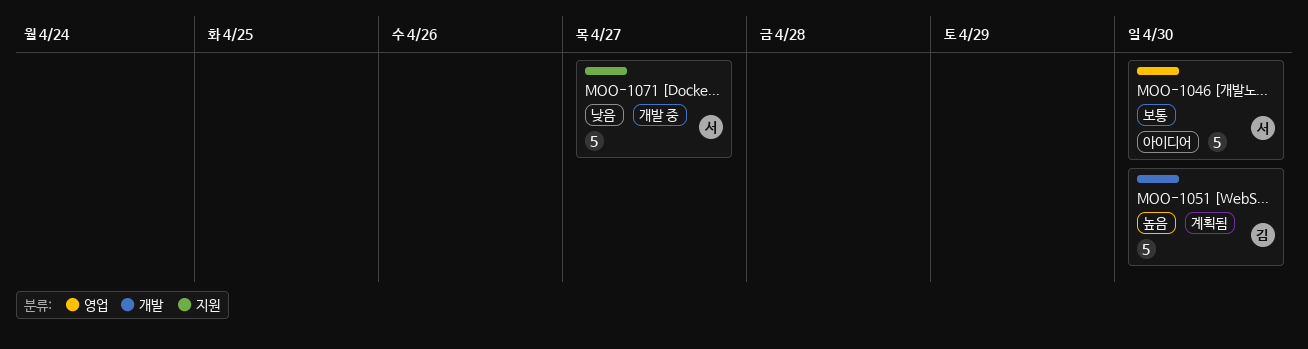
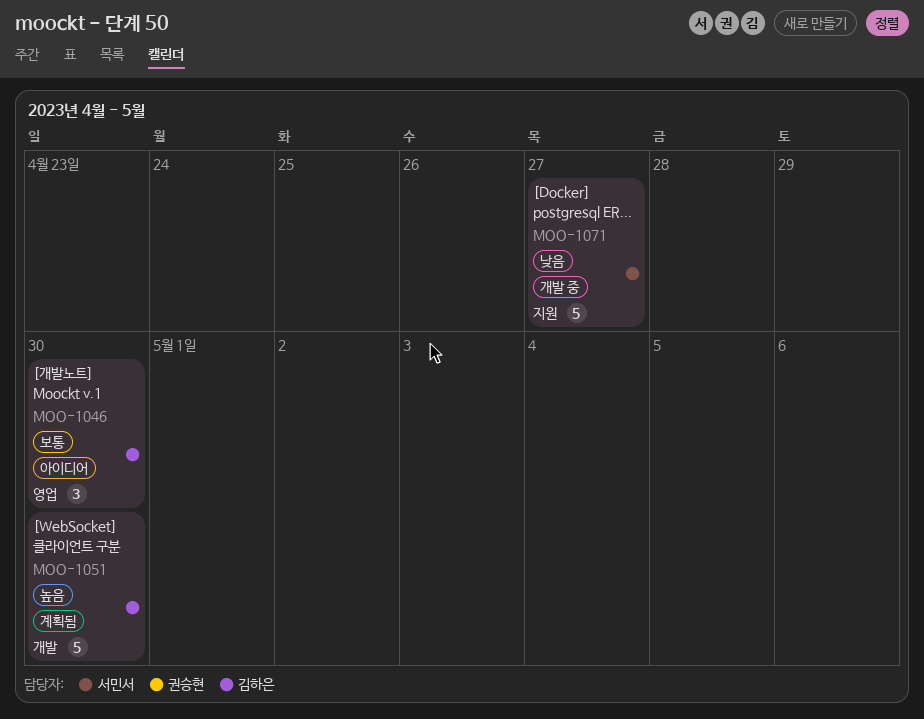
MOO-1046, owner: 서민서 -> 김하은
MOO-1046, estimate: 5 -> 3

